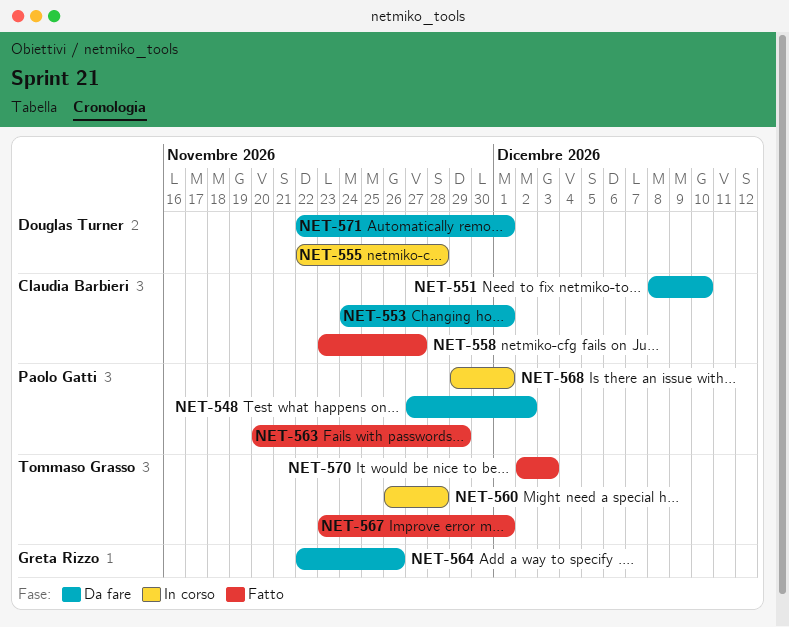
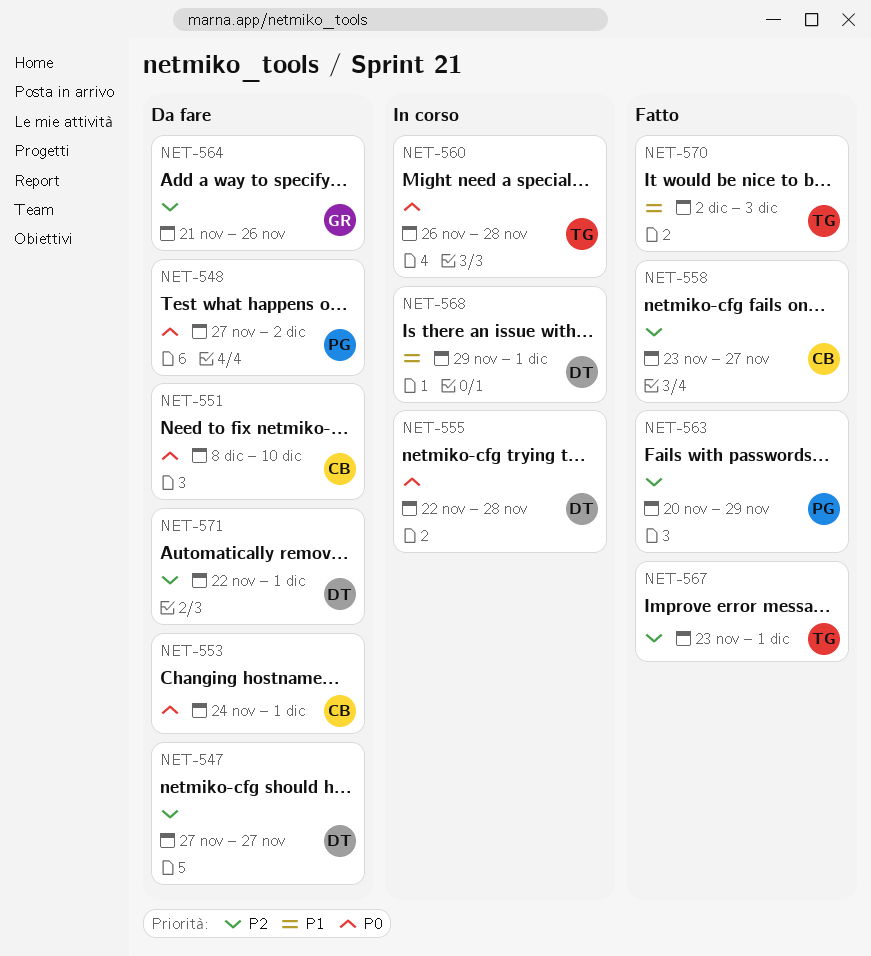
NET-547: none -> present
NET-564, start: Nov 22 -> Nov 21
NET-568, owner: Paolo Gatti -> Douglas Turner

